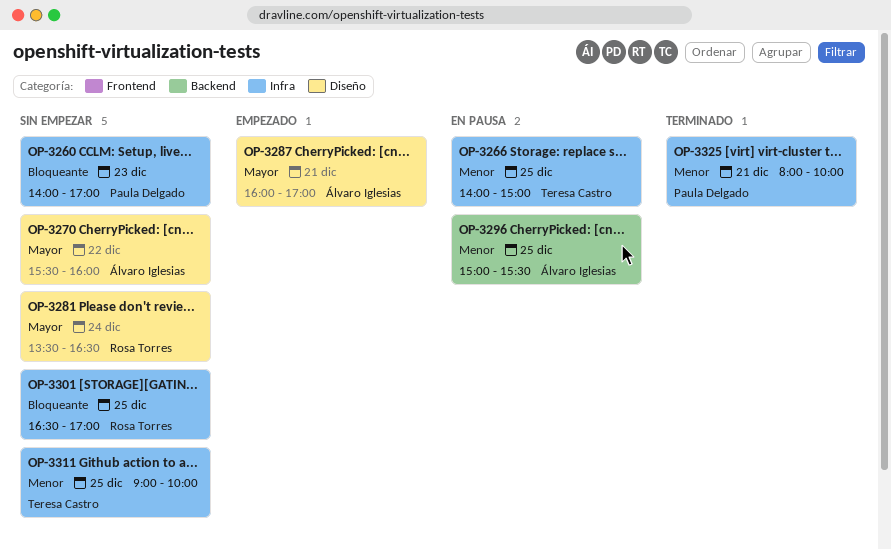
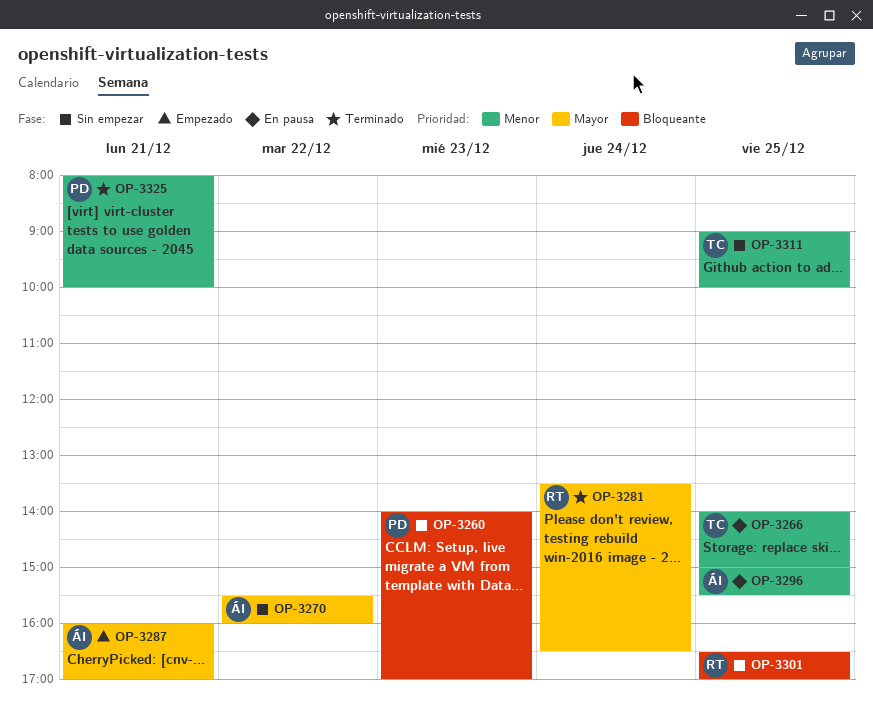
OP-3281, status: Sin empezar -> Terminado

